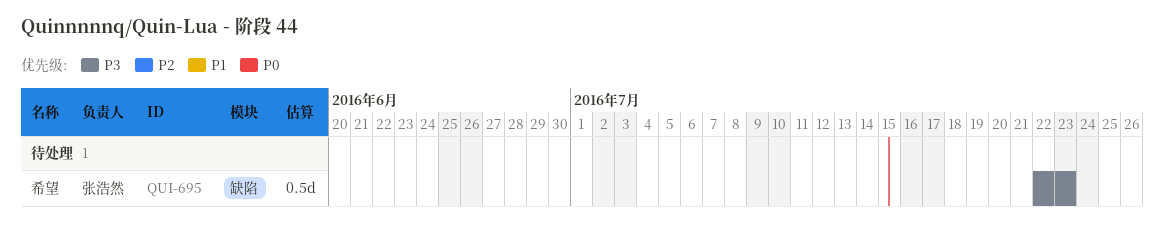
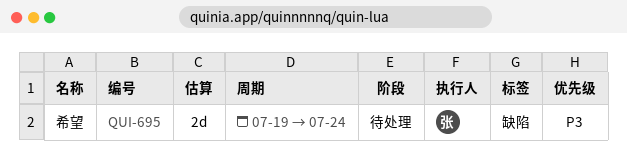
QUI-695, estimate: 0.5d -> 2d
QUI-695, start: Jul 22 -> Jul 19
QUI-695, due: Jul 23 -> Jul 24

